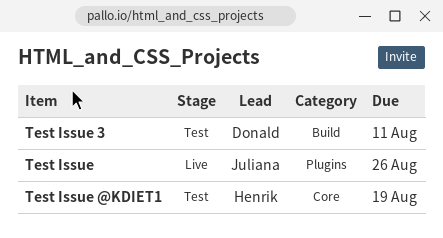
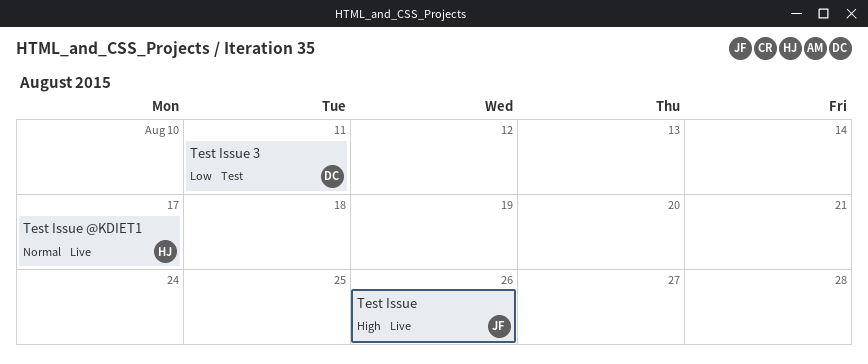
Test Issue @KDIET1, status: Test -> Live
Test Issue @KDIET1, due: Aug 19 -> Aug 17

